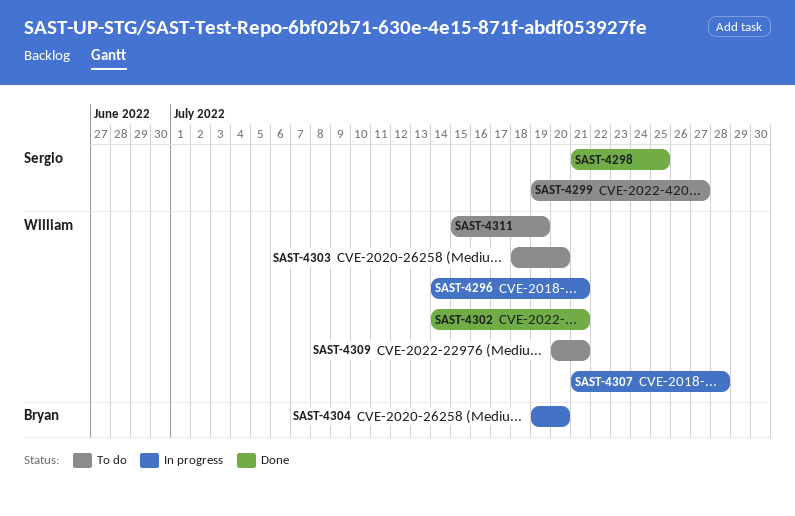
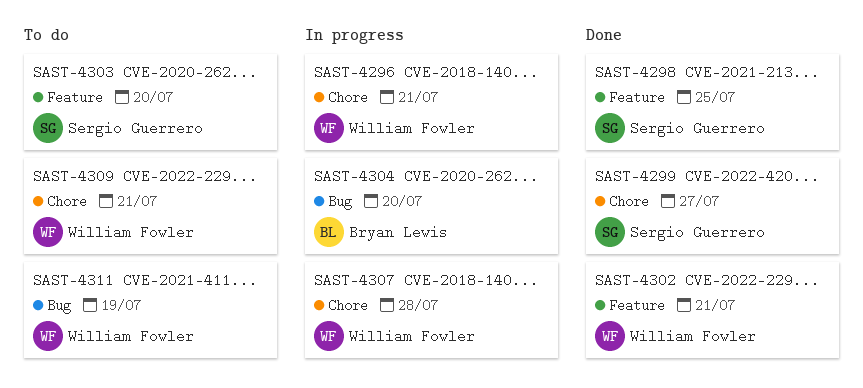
SAST-4299, status: To do -> Done
SAST-4303, owner: William Fowler -> Sergio Guerrero

